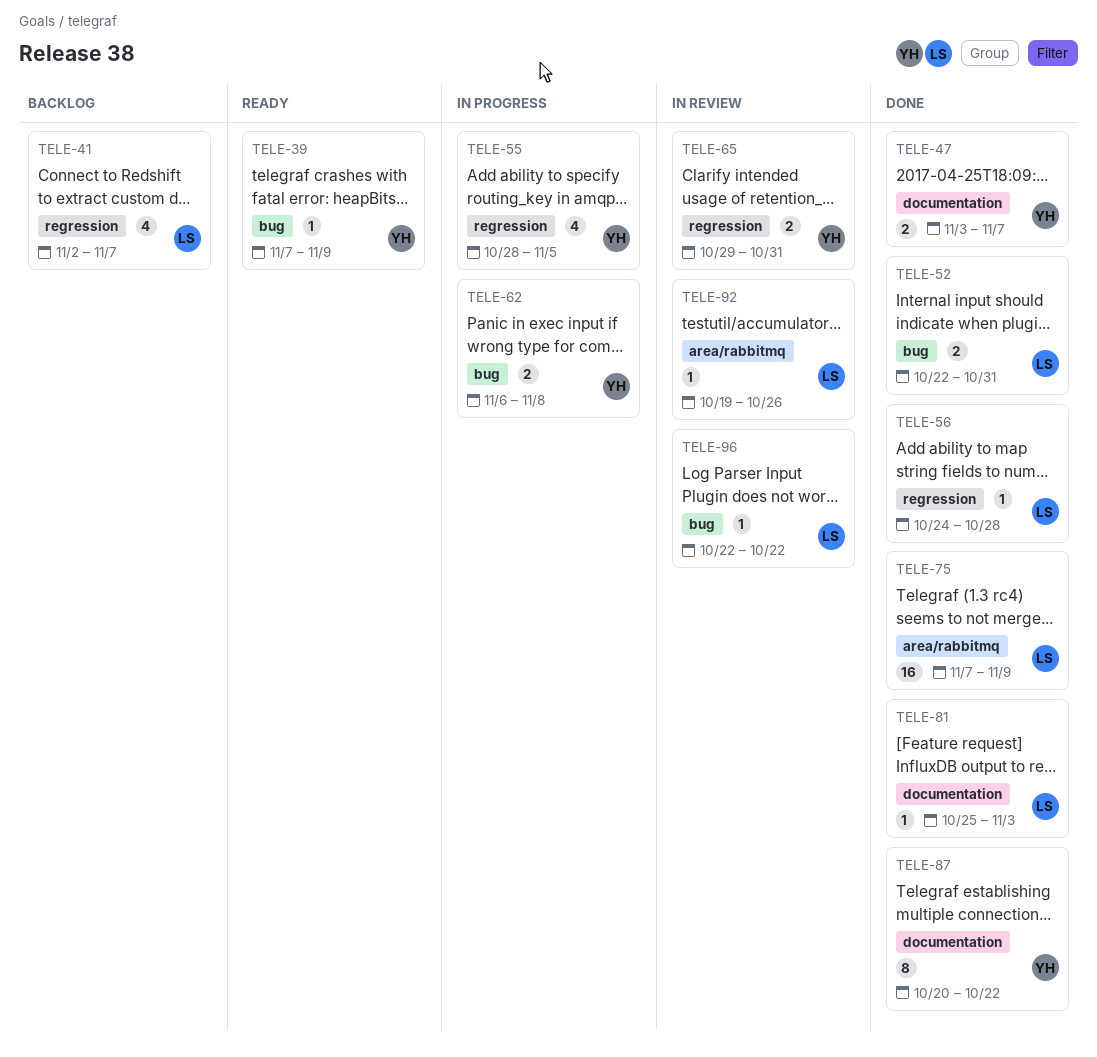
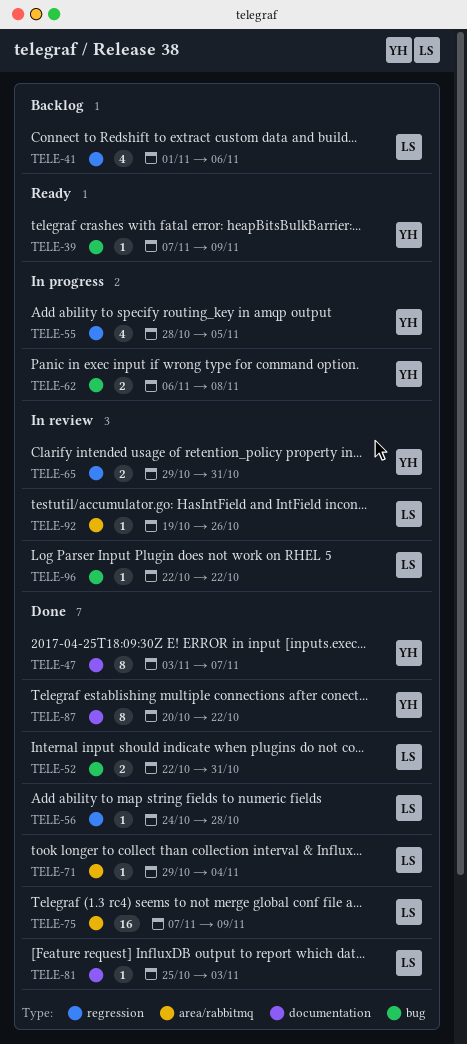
TELE-41, start: Nov 2 -> Nov 1
TELE-41, due: Nov 7 -> Nov 6
TELE-47, estimate: 2 -> 8
TELE-71: none -> present

